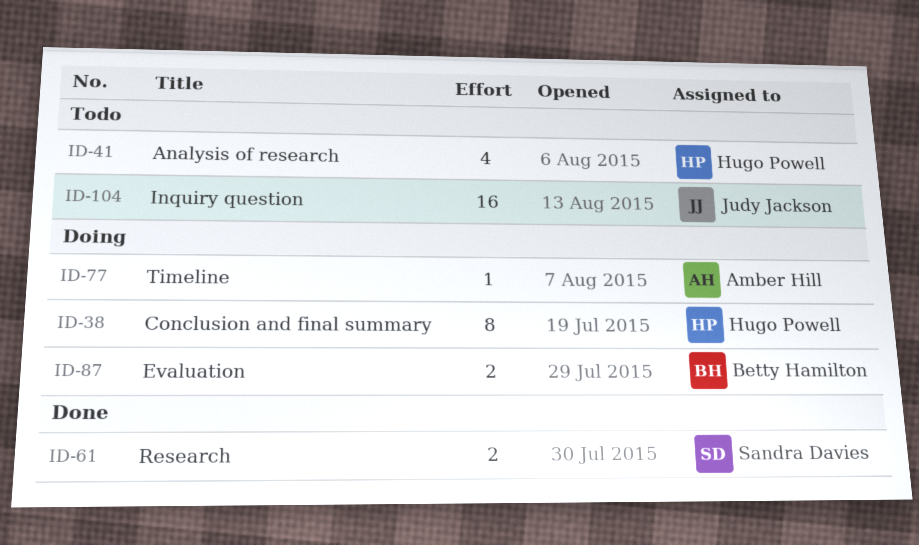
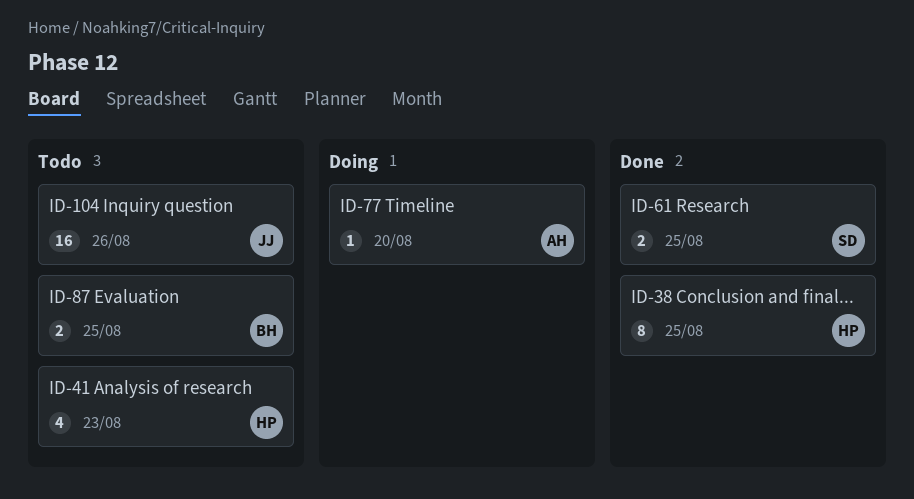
ID-38, status: Doing -> Done
ID-87, status: Doing -> Todo

